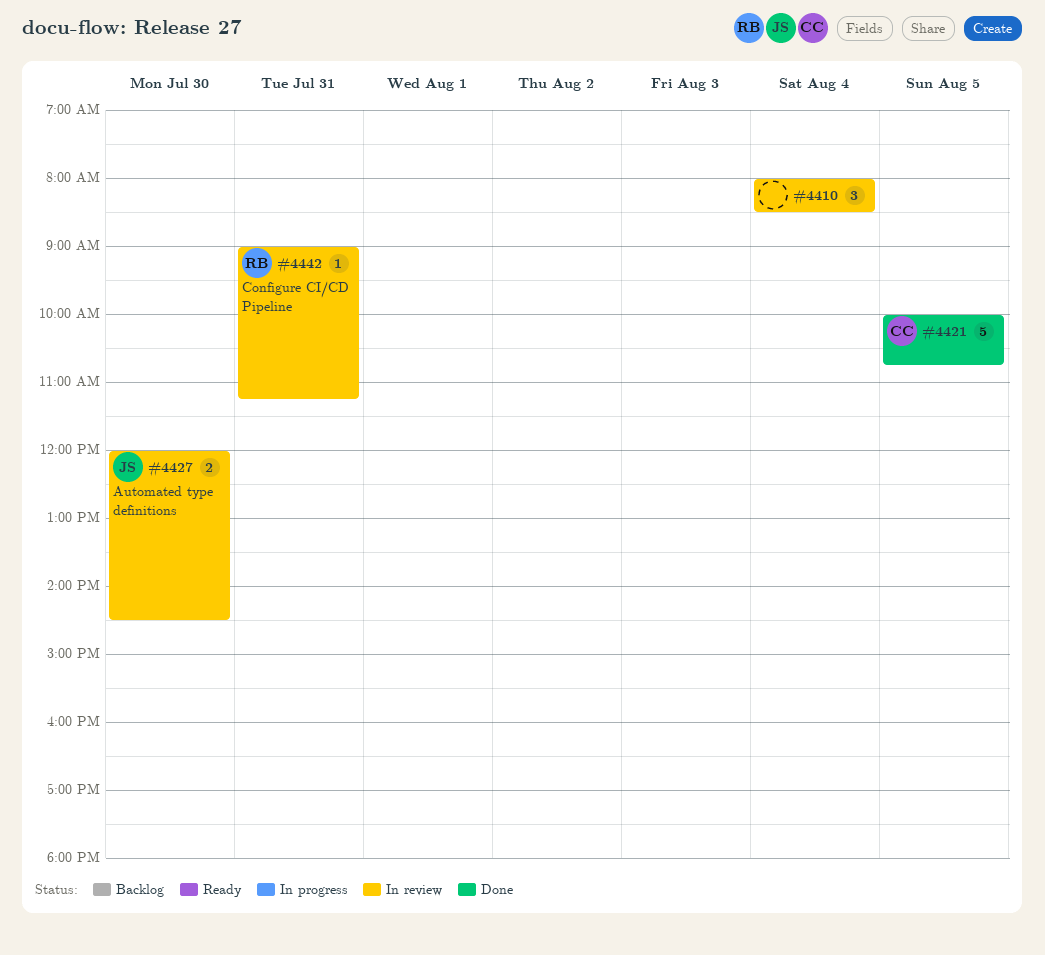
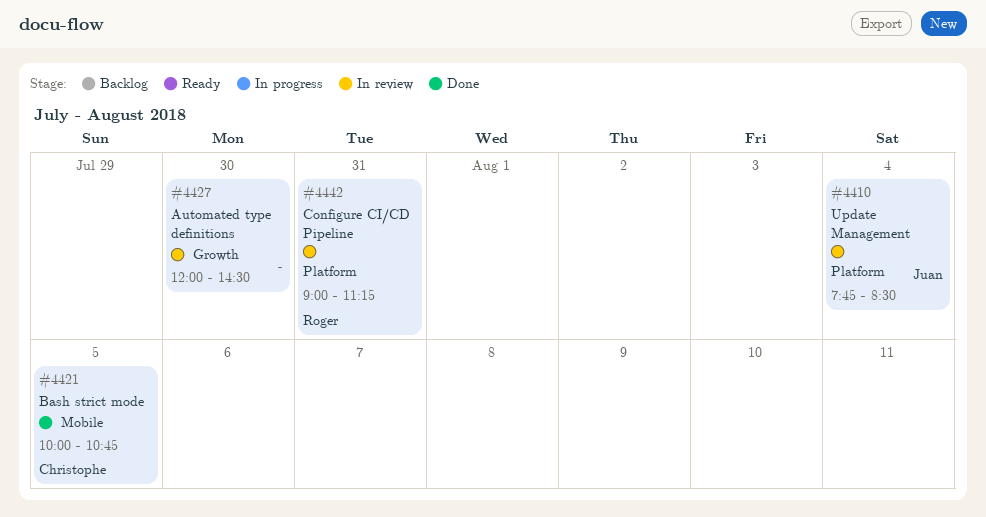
#4410, owner: none -> Juan
#4410, begins: 08:00 -> 07:45
#4427, owner: Juan -> none

